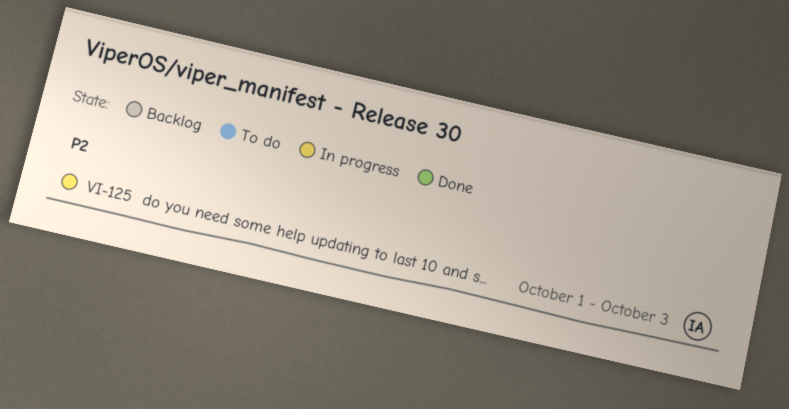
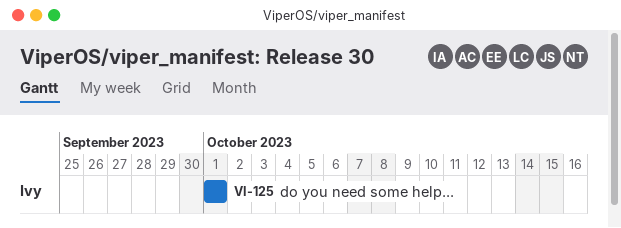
VI-125, due: Oct 3 -> Oct 1

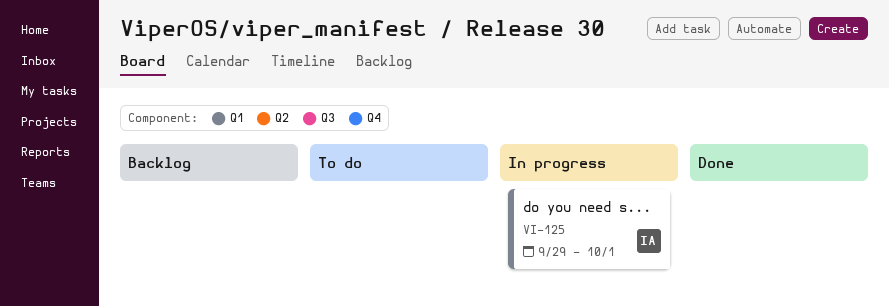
VI-125, start: Oct 1 -> Sep 29

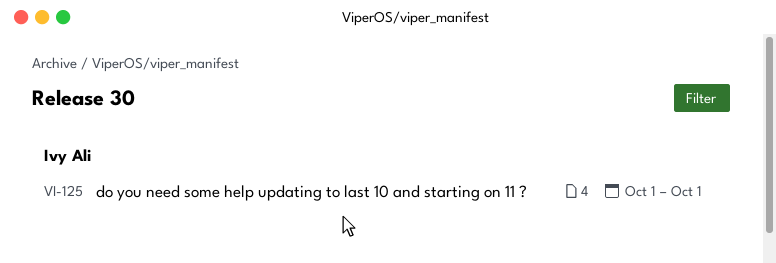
VI-125, start: Sep 29 -> Oct 1

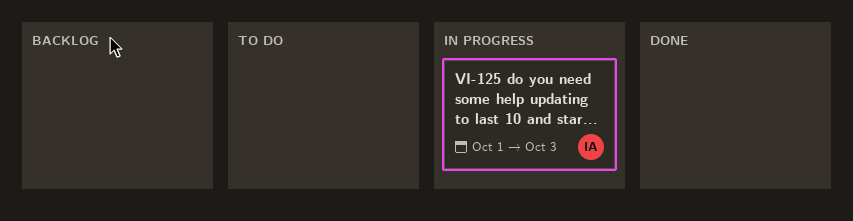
VI-125, due: Oct 1 -> Oct 3

